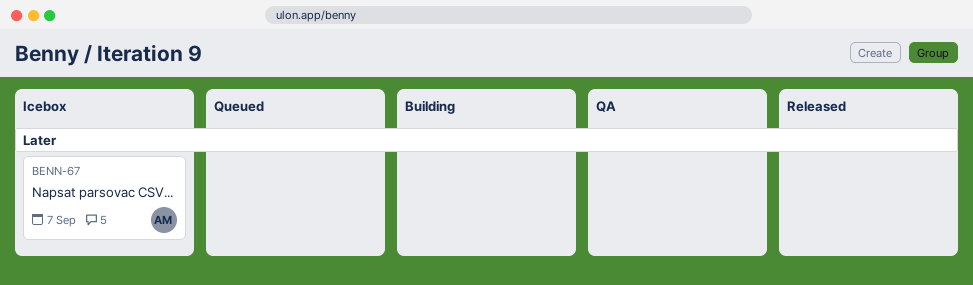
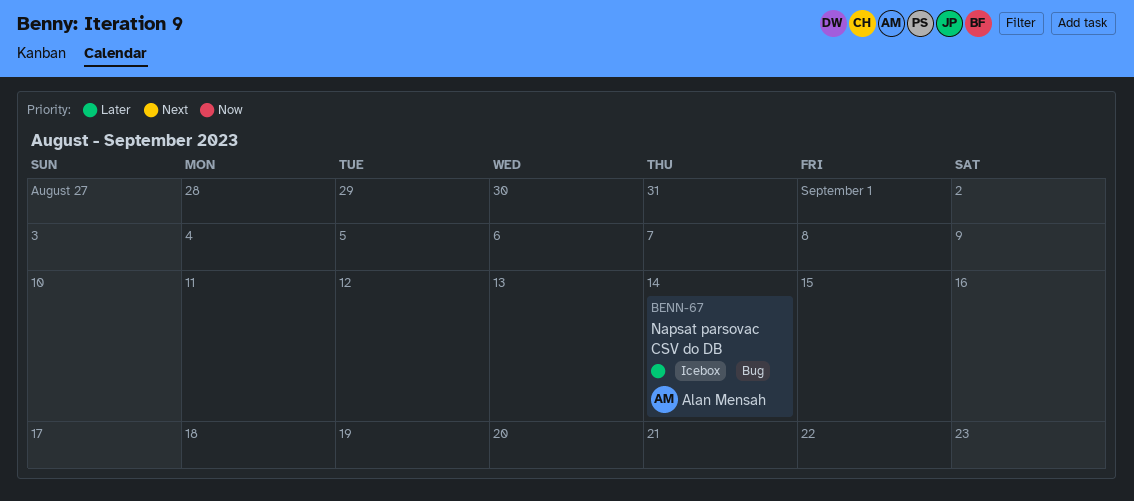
BENN-67, due: Sep 7 -> Sep 14

